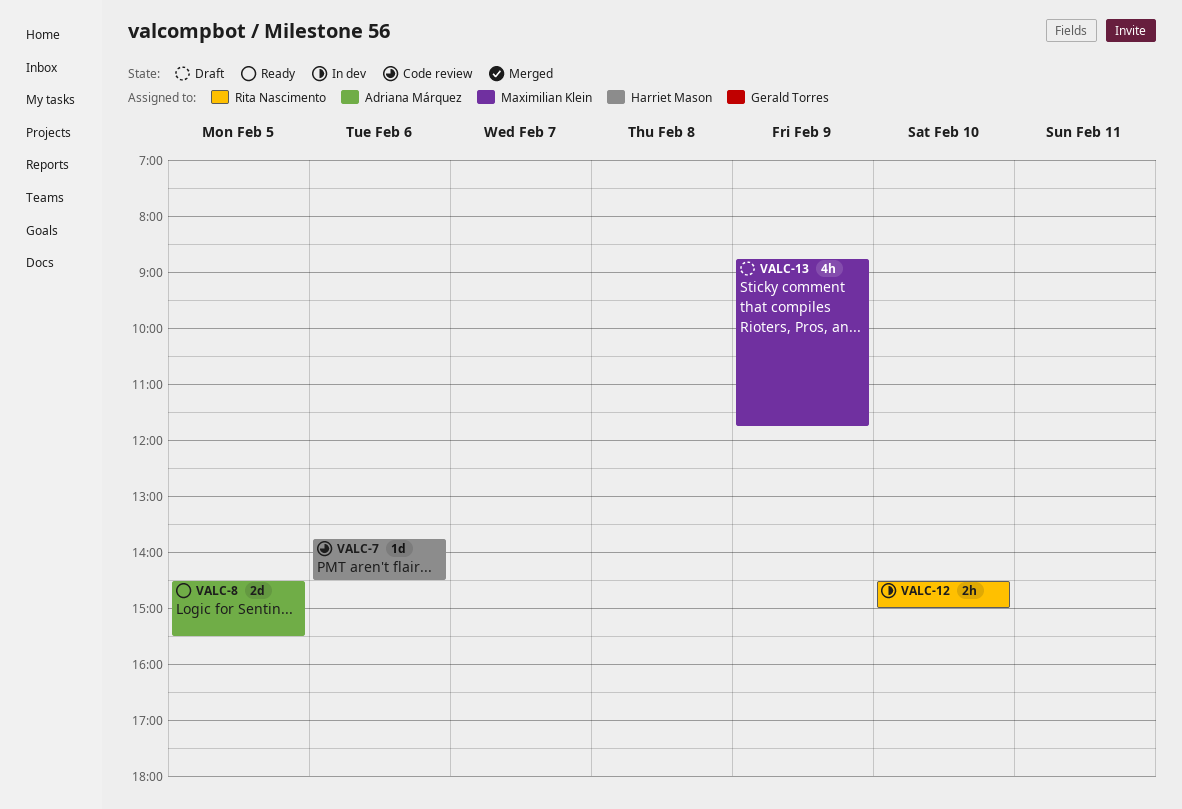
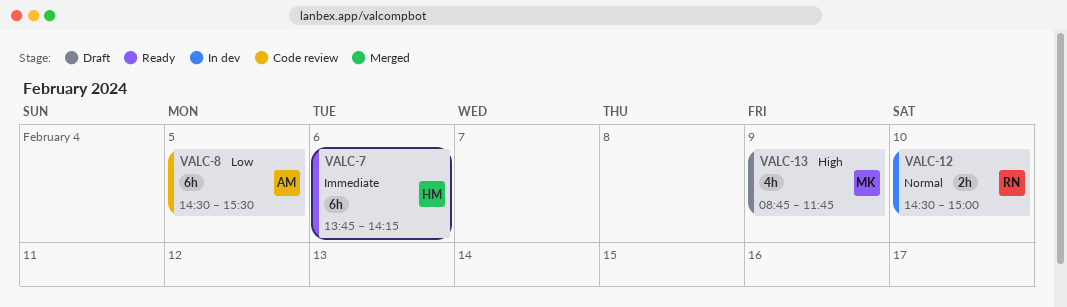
VALC-7, status: Code review -> Ready
VALC-7, estimate: 1d -> 6h
VALC-7, ends: 14:30 -> 14:15
VALC-8, status: Ready -> Code review
VALC-8, estimate: 2d -> 6h

